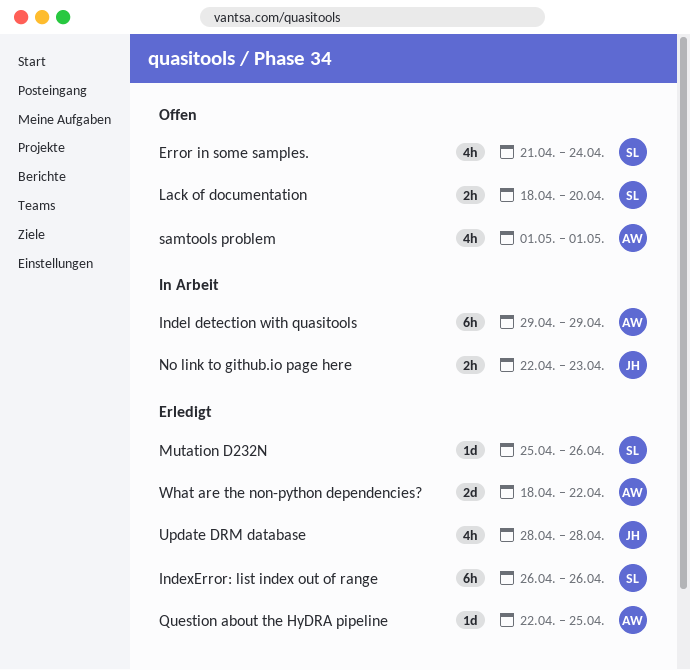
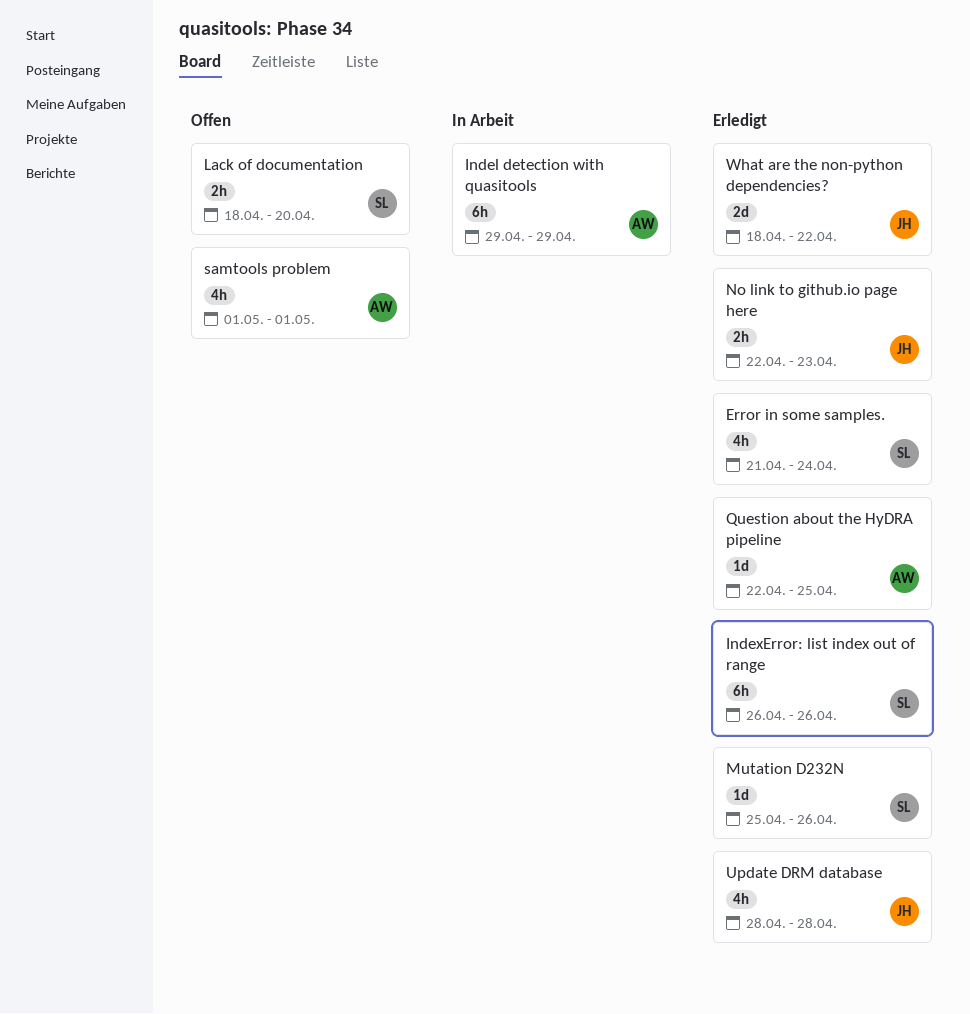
Error in some samples., status: Offen -> Erledigt
No link to github.io page here, status: In Arbeit -> Erledigt
What are the non-python dependencies?, owner: AW -> JH

